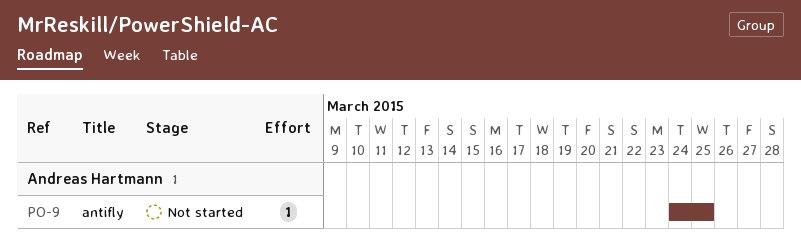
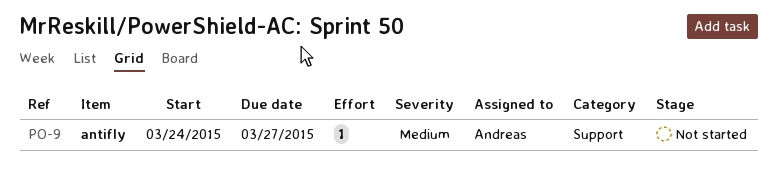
PO-9, due: Mar 25 -> Mar 27

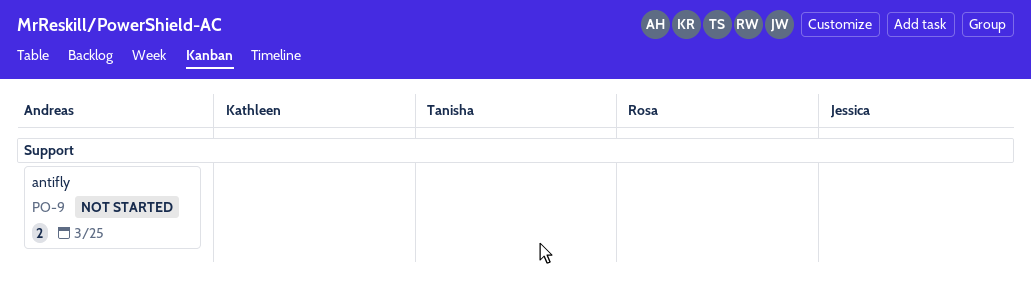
PO-9, estimate: 1 -> 2
PO-9, due: Mar 27 -> Mar 25

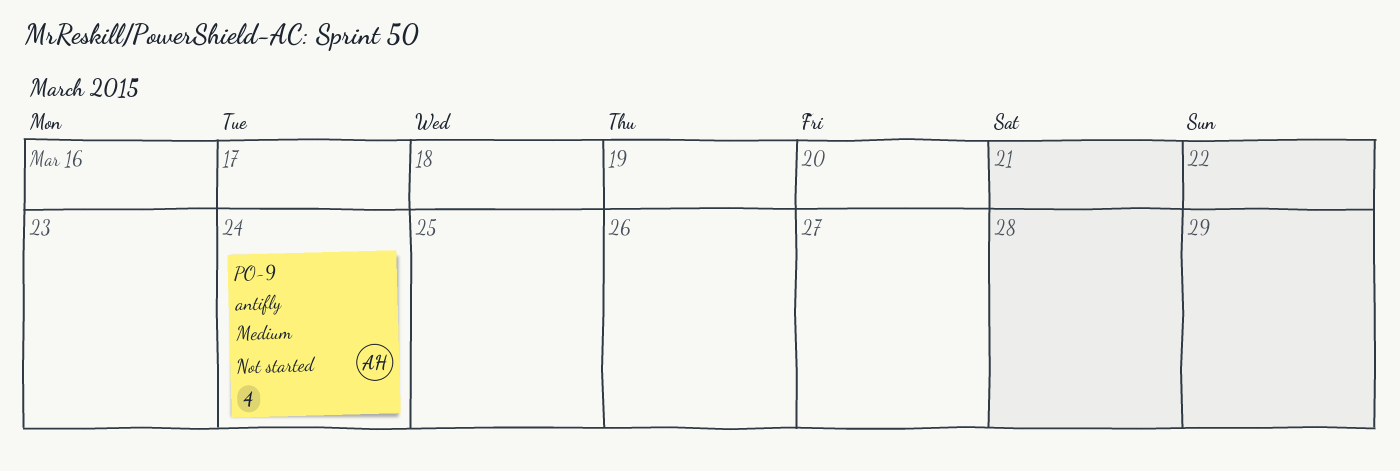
PO-9, estimate: 2 -> 4
PO-9, due: Mar 25 -> Mar 24

